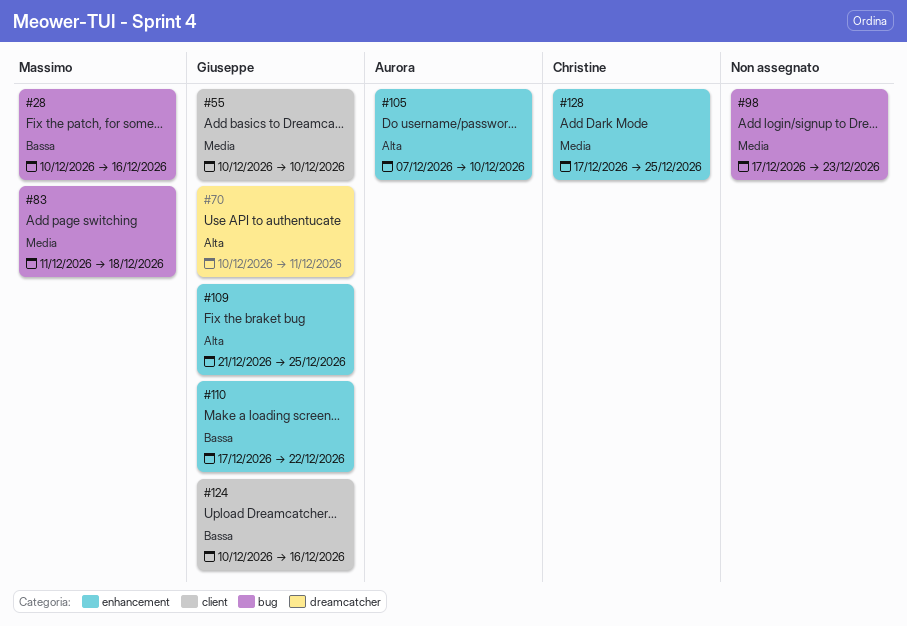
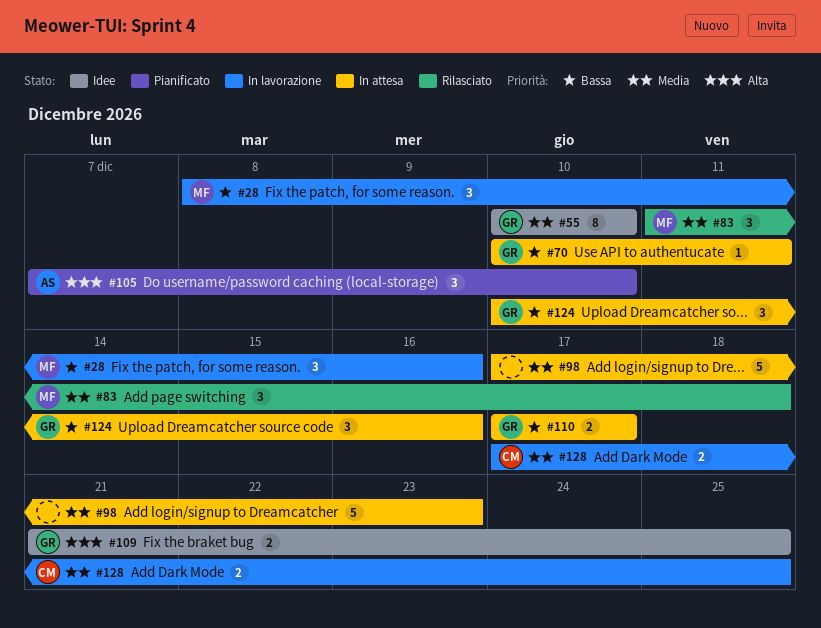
#28, start: Dec 10 -> Dec 8
#70, priority: Alta -> Bassa
#110, due: Dec 22 -> Dec 17

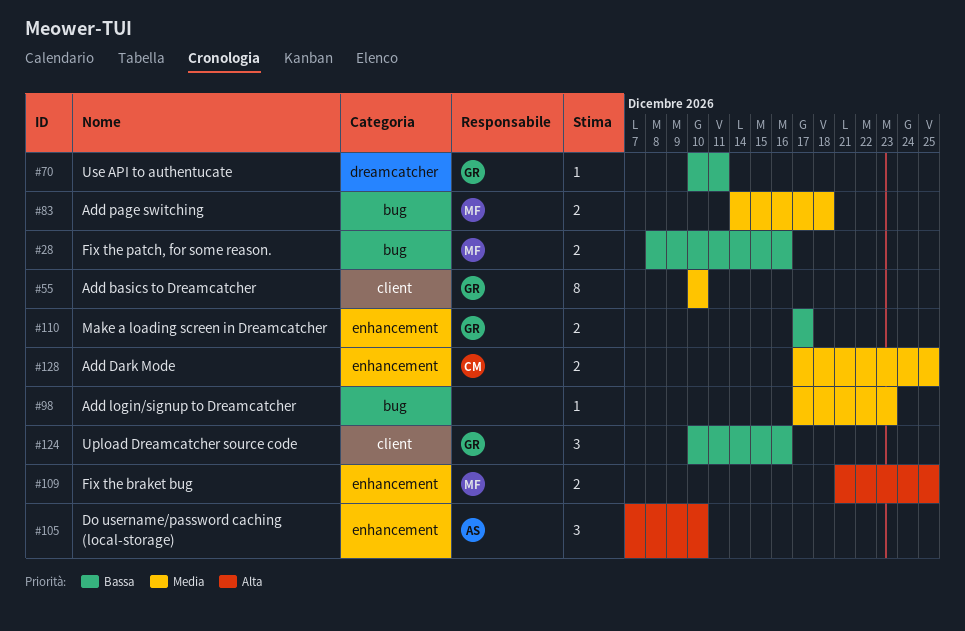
#28, estimate: 3 -> 2
#83, estimate: 3 -> 2
#83, start: Dec 11 -> Dec 14
#98, estimate: 5 -> 1
#109, owner: GR -> MF

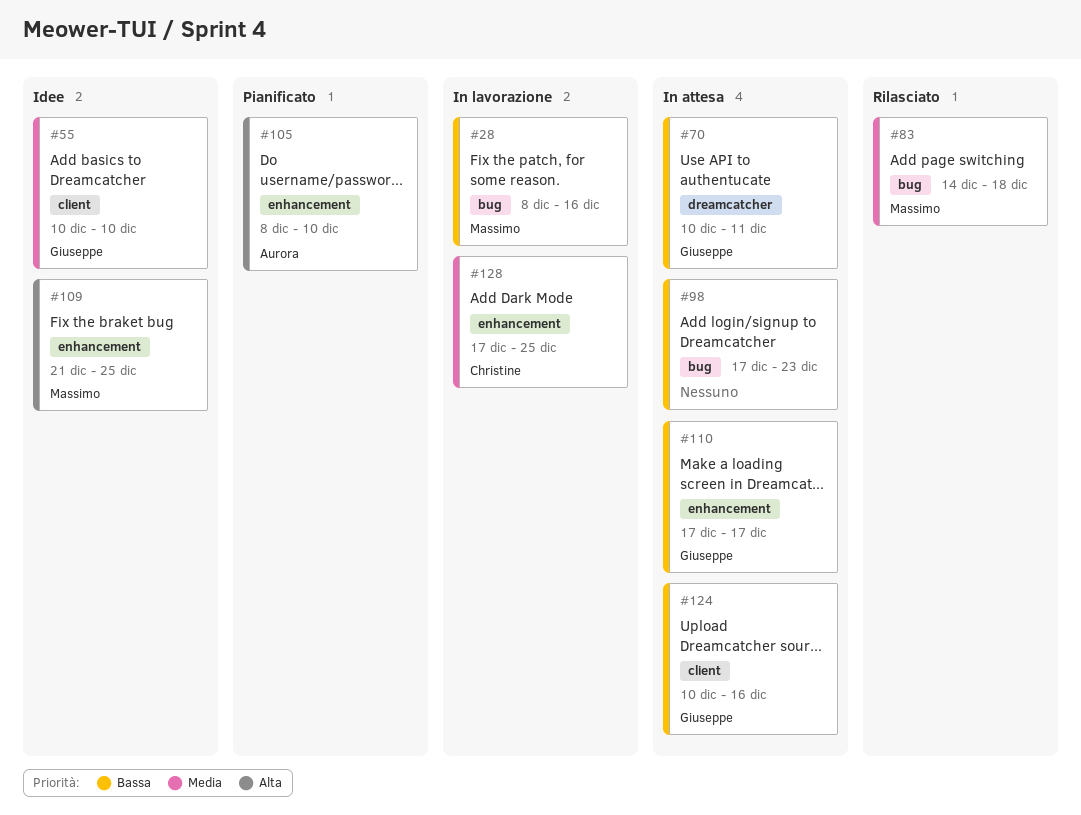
#98, priority: Media -> Bassa
#105, start: Dec 7 -> Dec 8

